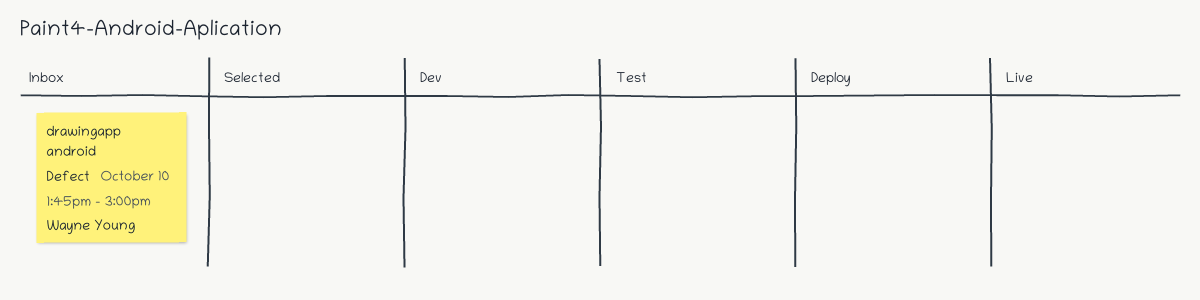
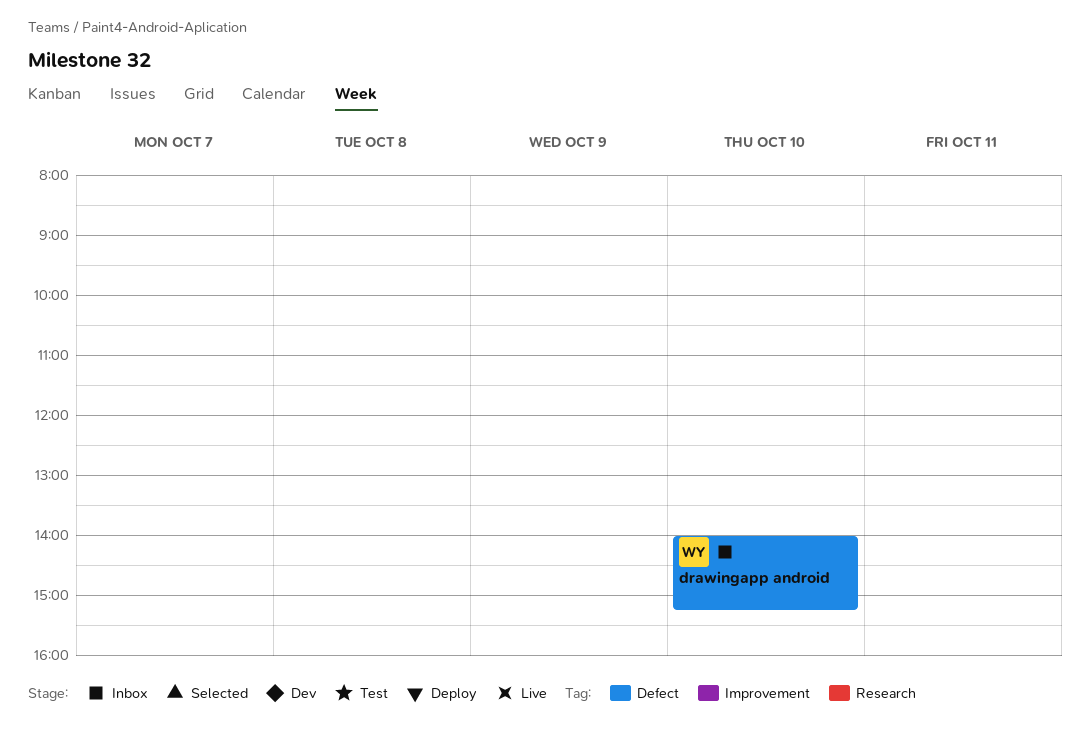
drawingapp android, begins: 13:45 -> 14:00
drawingapp android, ends: 15:00 -> 15:15

